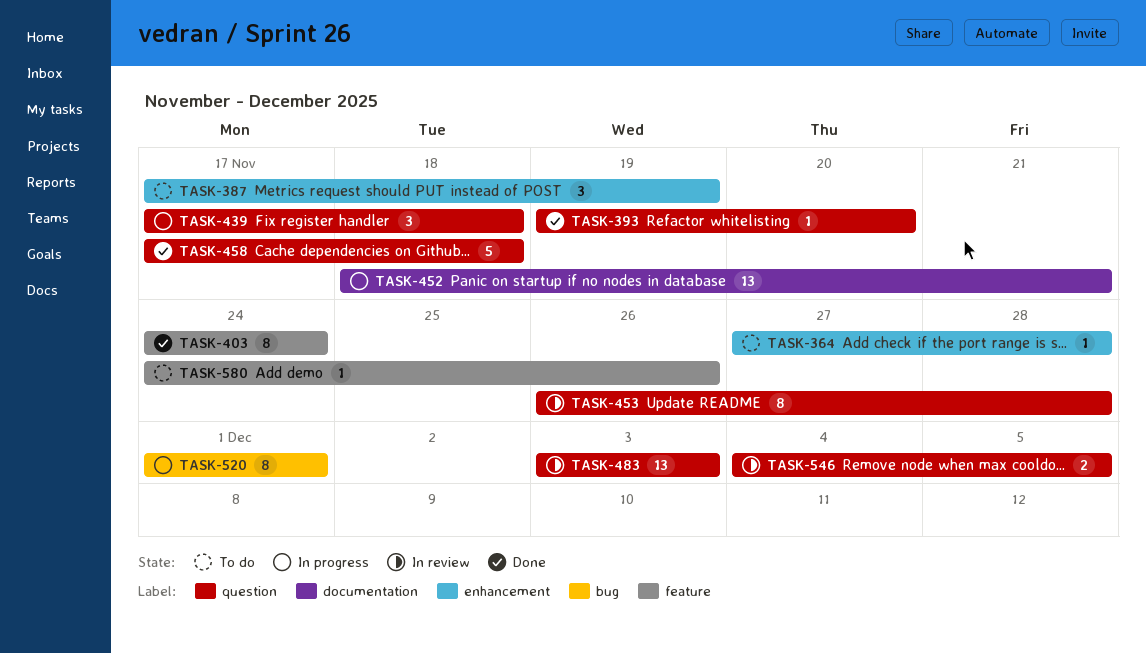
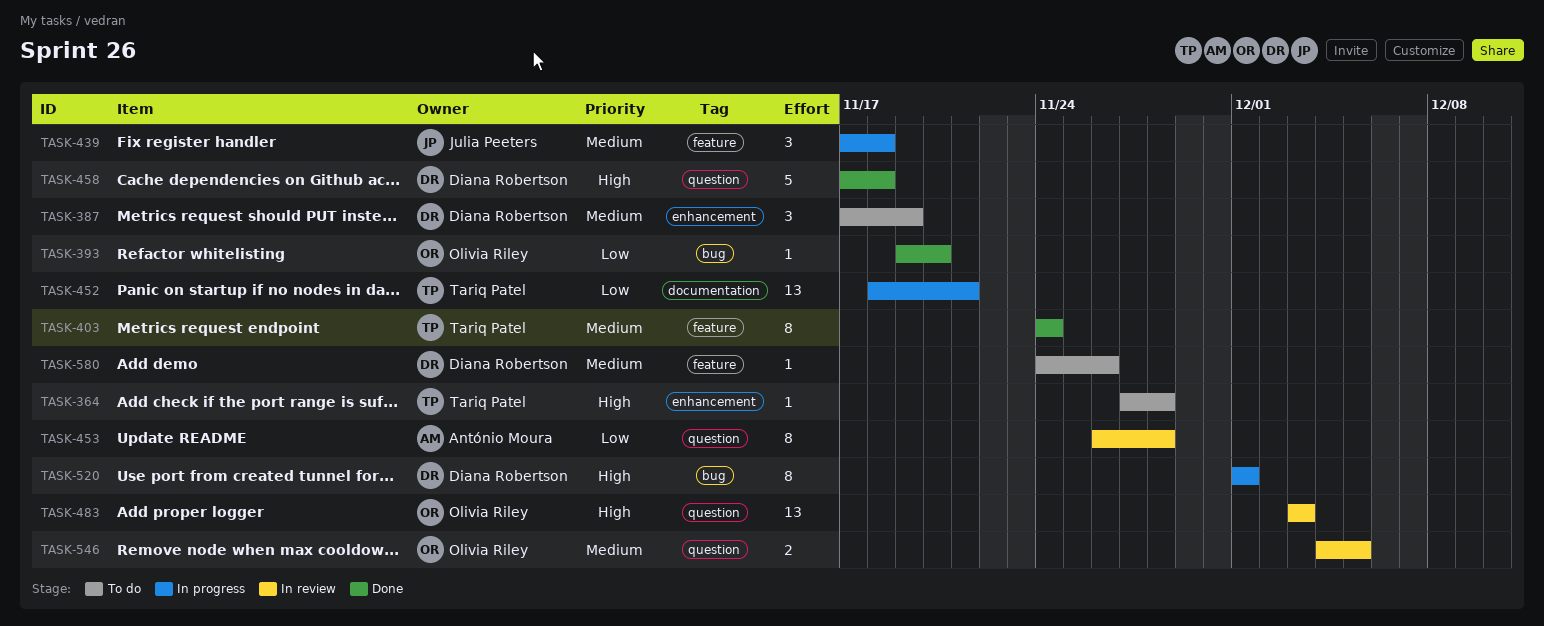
TASK-393, label: question -> bug
TASK-439, label: question -> feature

